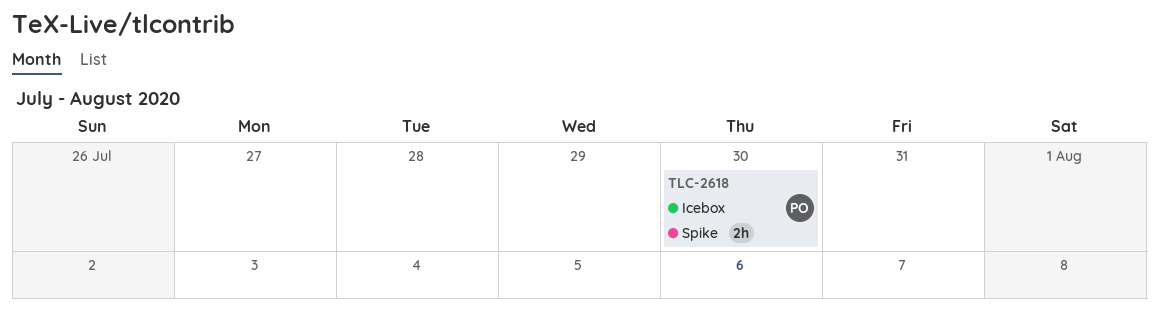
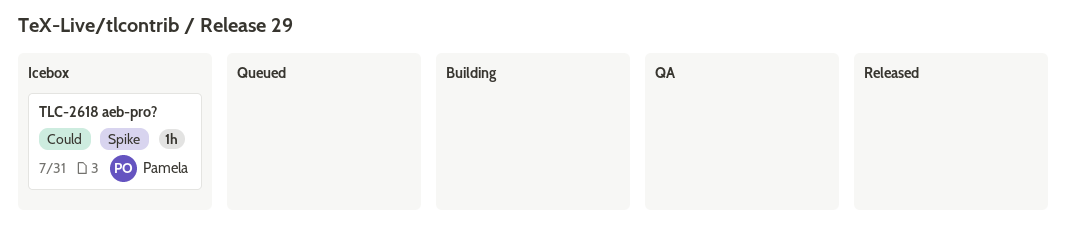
TLC-2618, estimate: 2h -> 1h
TLC-2618, due: Jul 30 -> Jul 31

